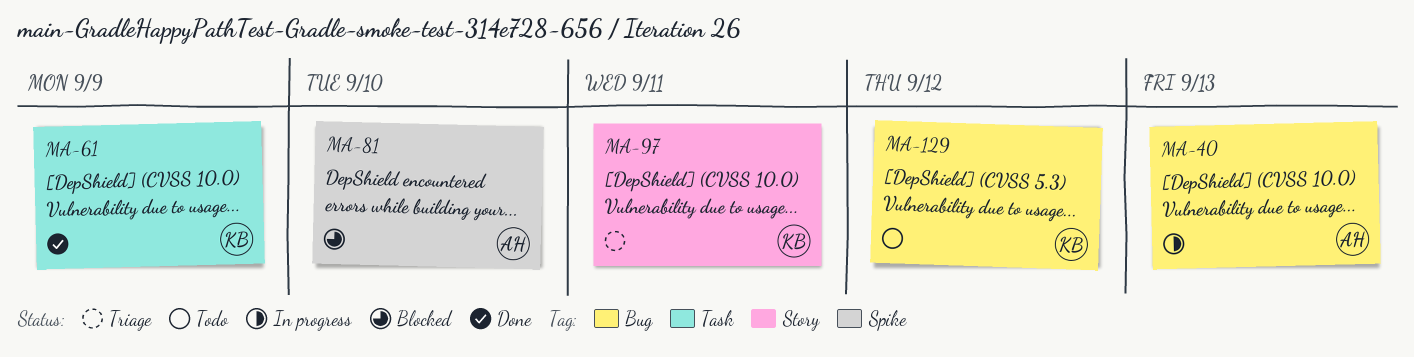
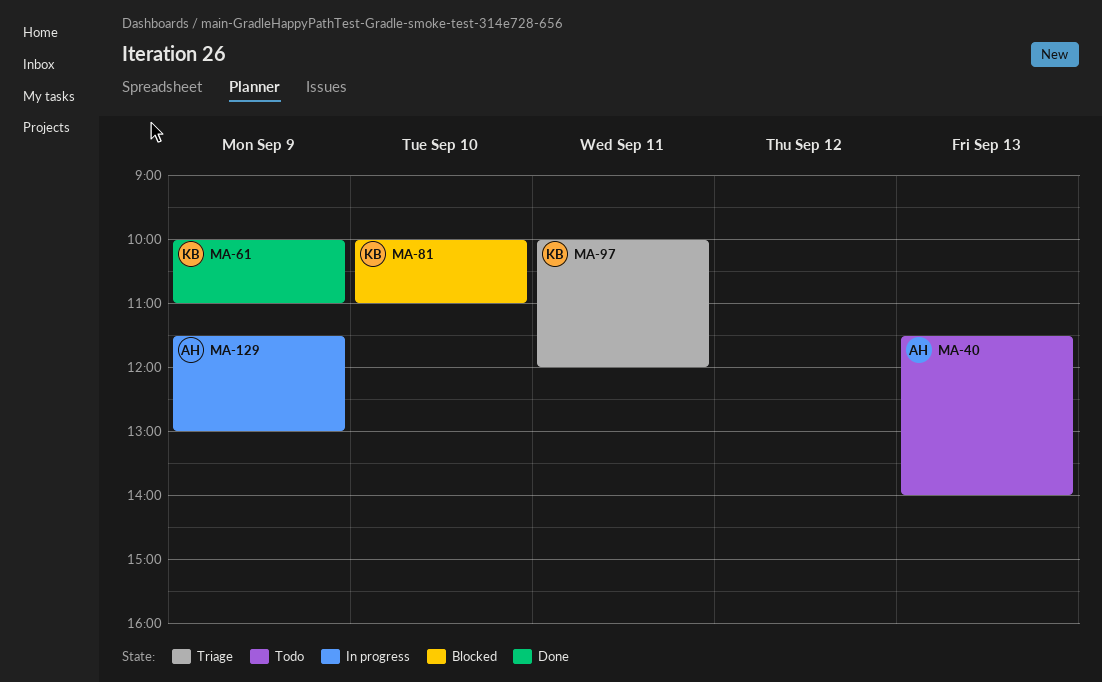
MA-40, status: In progress -> Todo
MA-81, owner: AH -> KB
MA-129, status: Todo -> In progress
MA-129, owner: KB -> AH
MA-129, day: Sep 12 -> Sep 9

